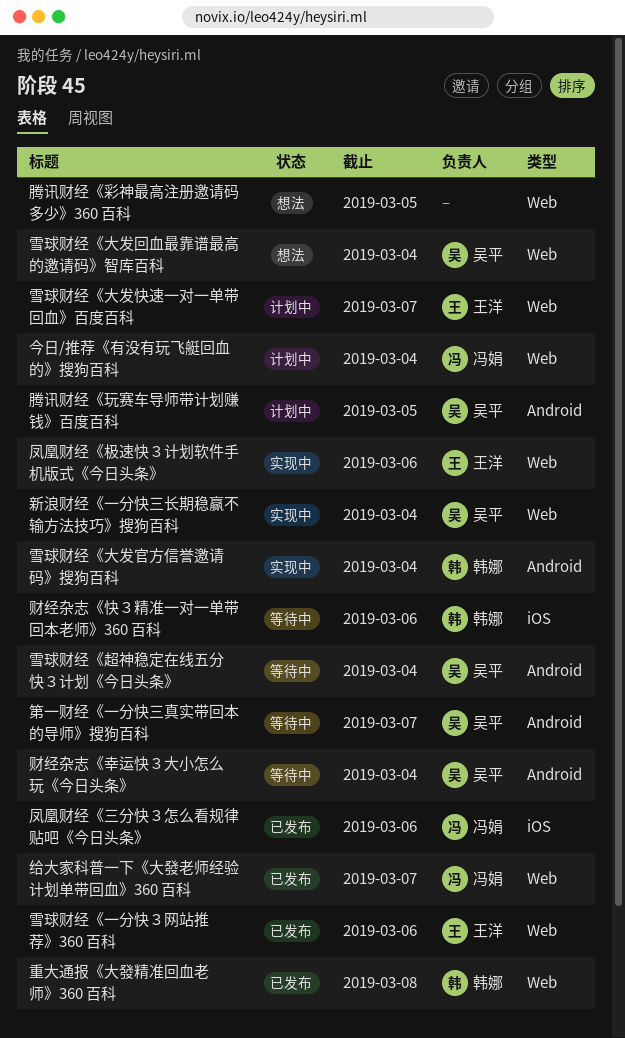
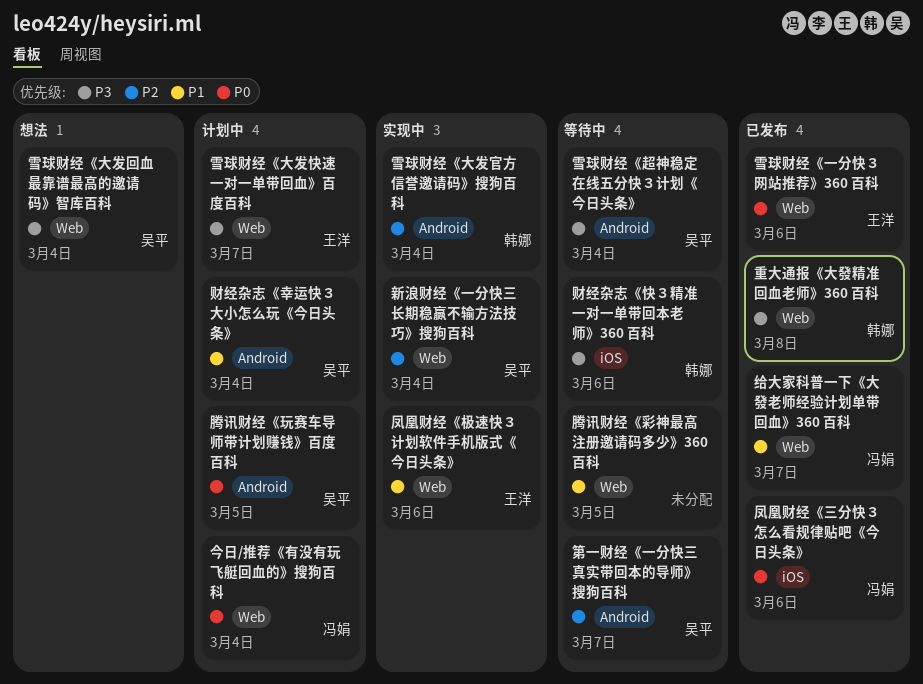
腾讯财经《彩神最高注册邀请码多少》360 百科, status: 想法 -> 等待中
财经杂志《幸运快３大小怎么玩《今日头条》, status: 等待中 -> 计划中

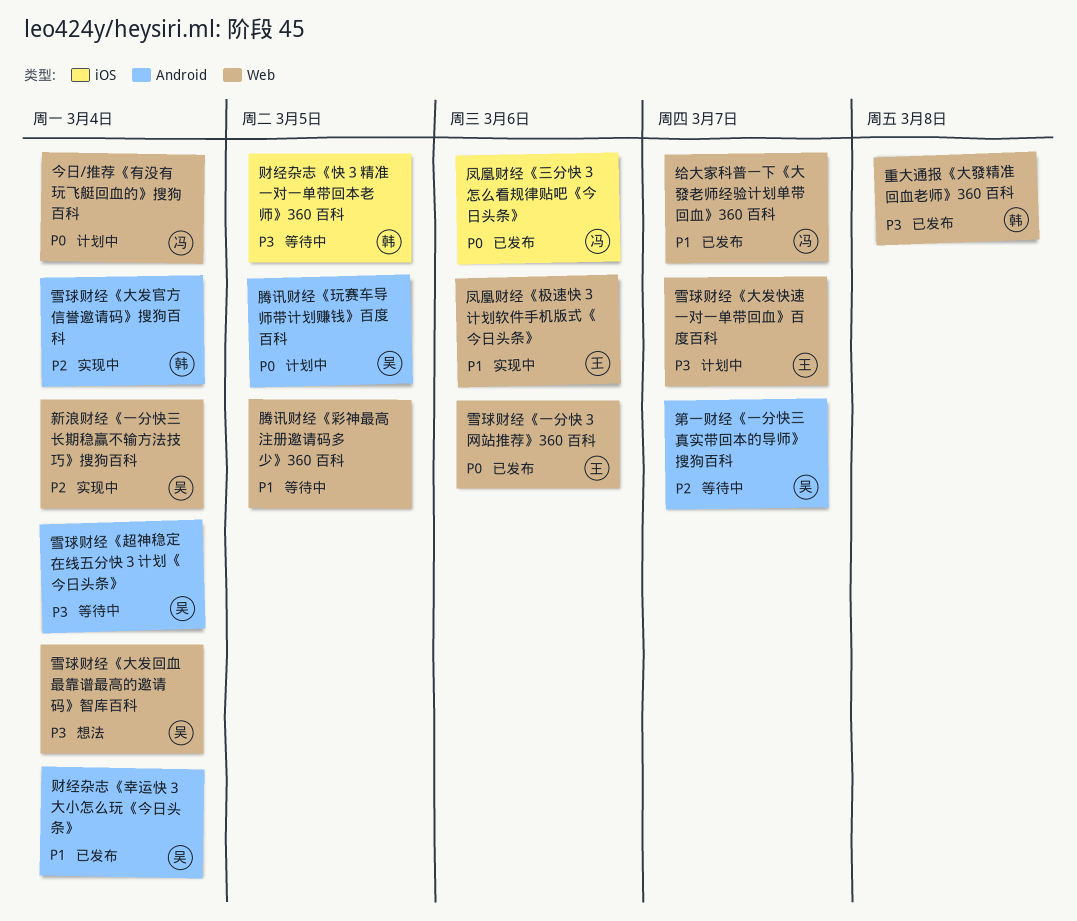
财经杂志《幸运快３大小怎么玩《今日头条》, status: 计划中 -> 已发布
财经杂志《快３精准一对一单带回本老师》360 百科, due: Mar 6 -> Mar 5

